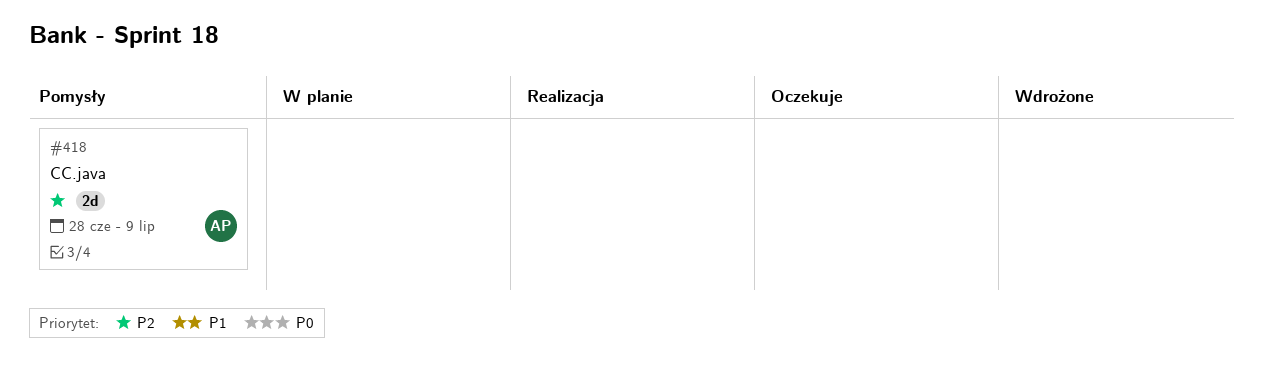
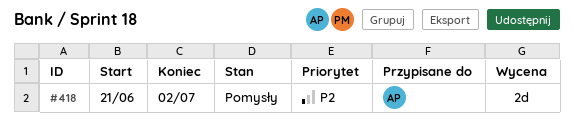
#418, start: Jun 28 -> Jun 21
#418, due: Jul 9 -> Jul 2

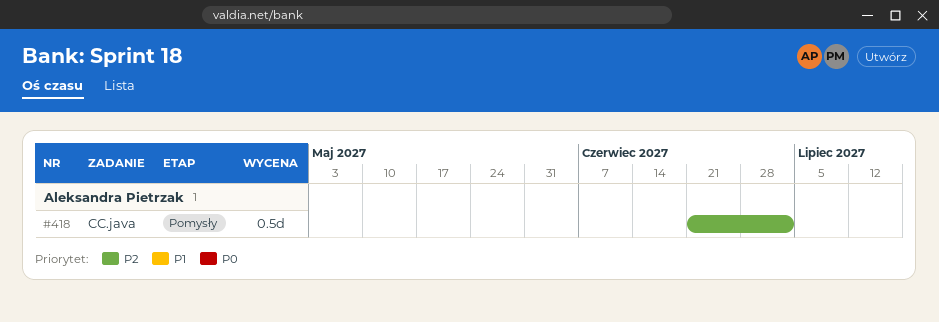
#418, estimate: 2d -> 0.5d

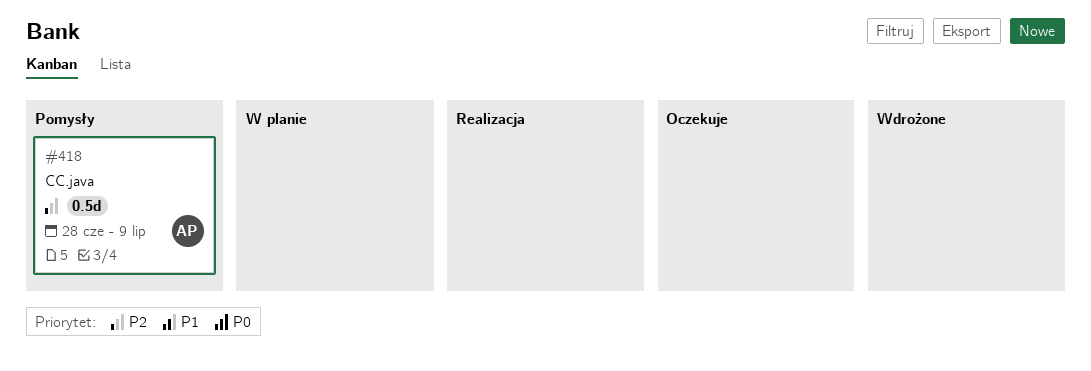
#418, start: Jun 21 -> Jun 28
#418, due: Jul 2 -> Jul 9

